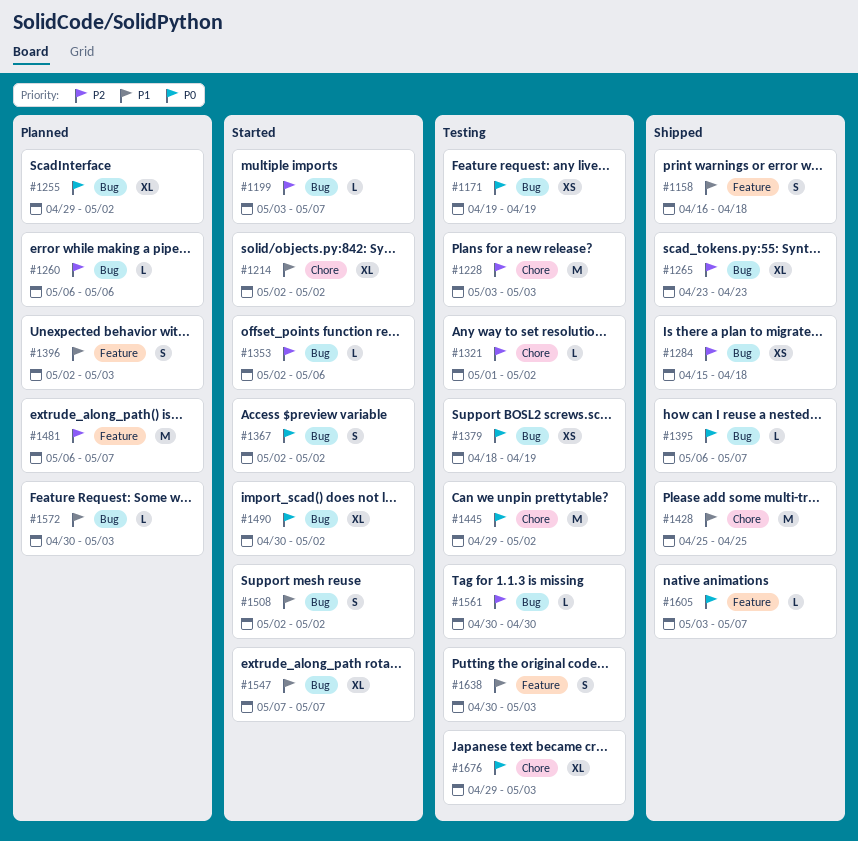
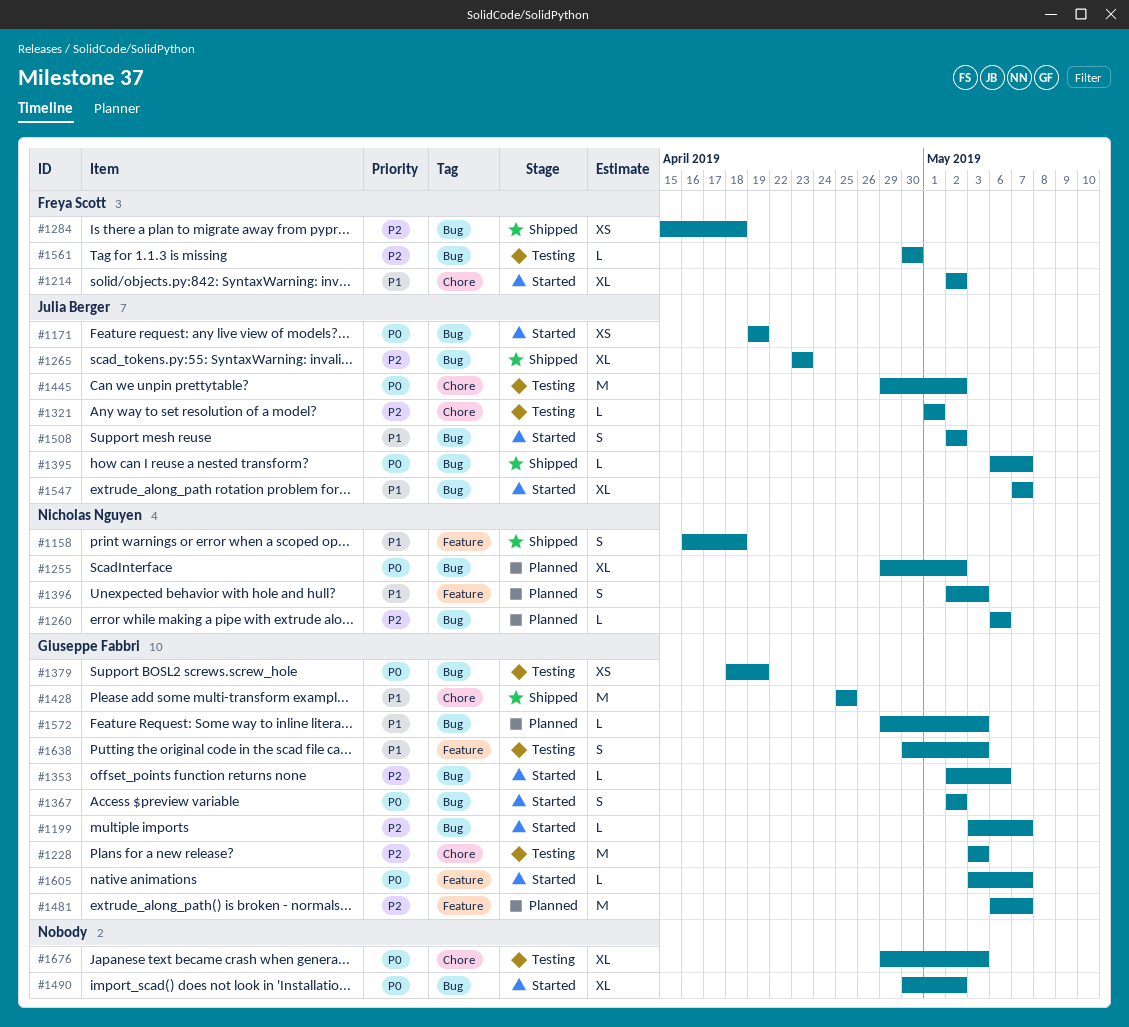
#1171, status: Testing -> Started
#1321, due: May 2 -> May 1
#1572, start: Apr 30 -> Apr 29
#1605, status: Shipped -> Started

